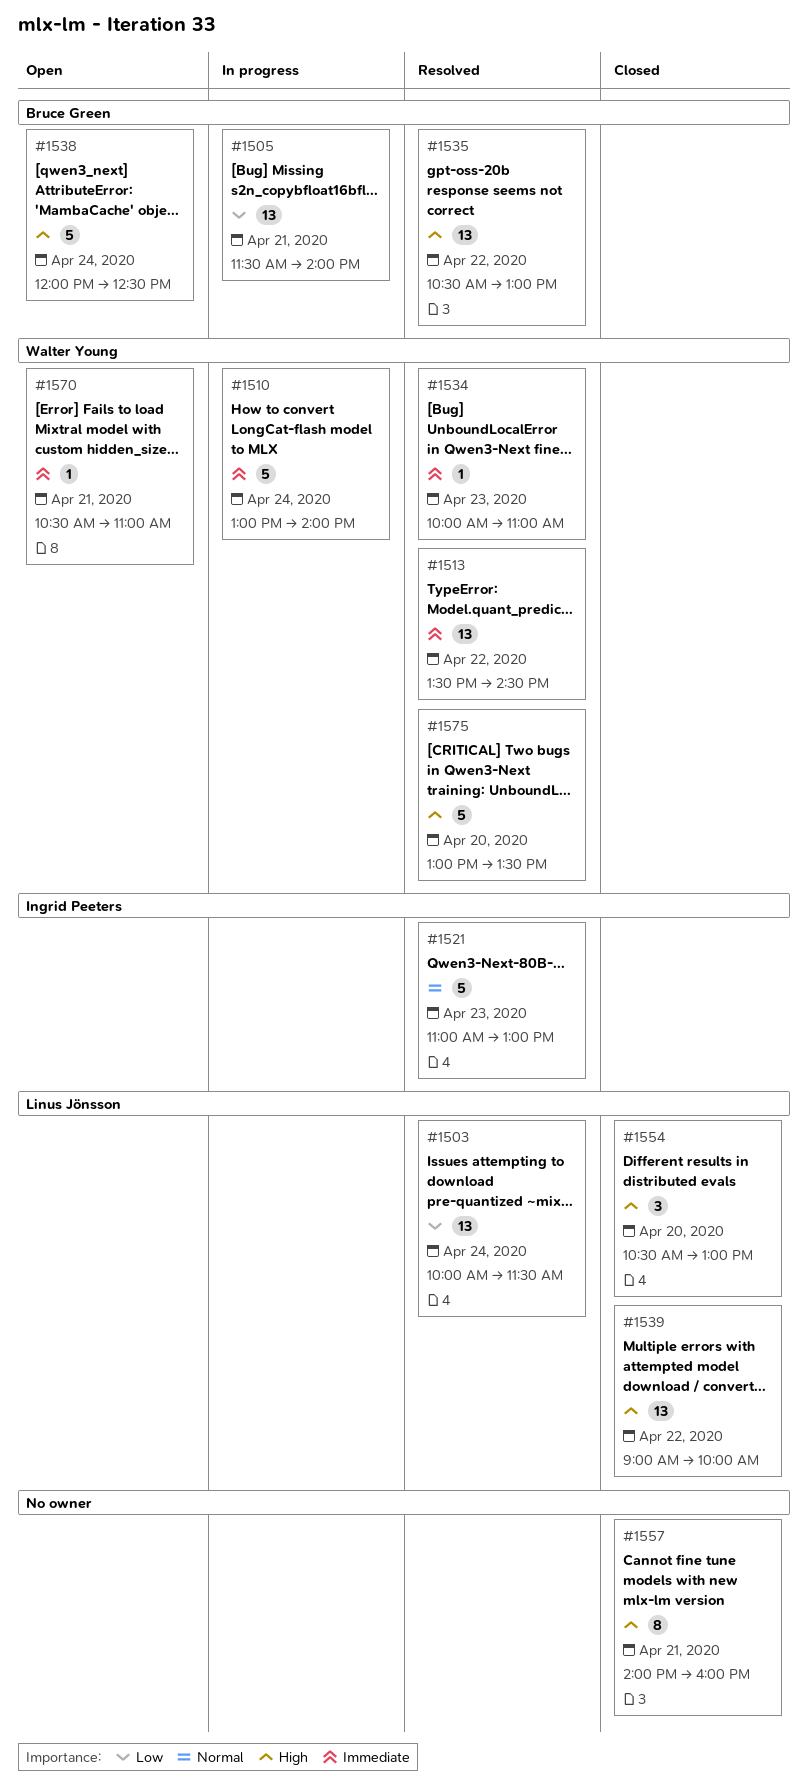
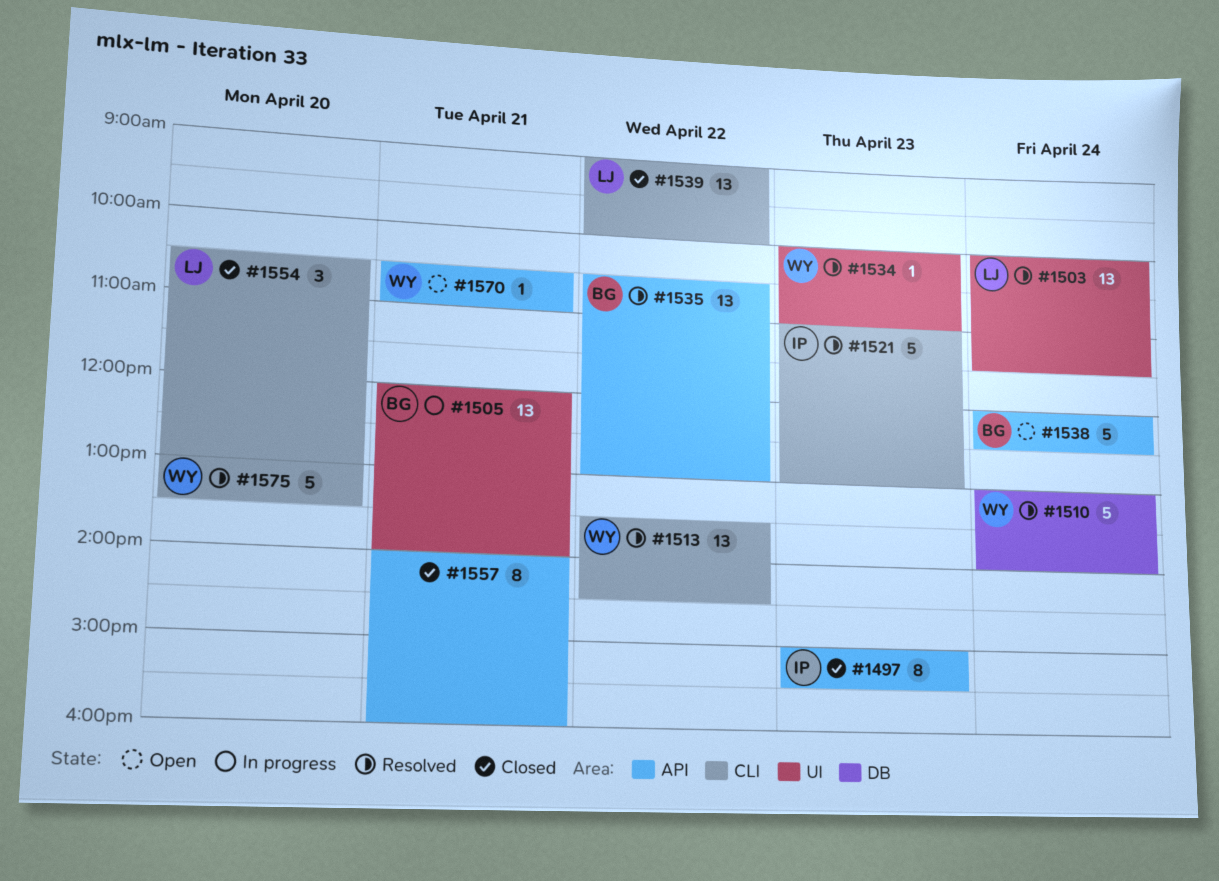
#1497: none -> present
#1505, begins: 11:30 -> 12:00
#1510, status: In progress -> Resolved

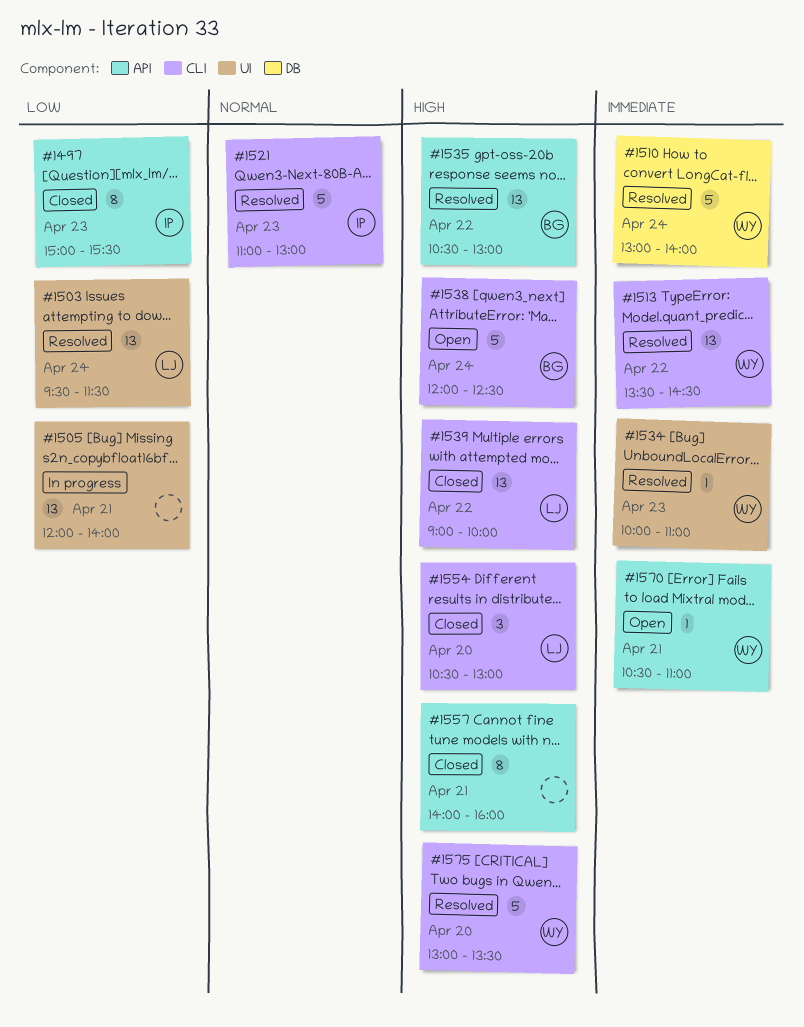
#1503, begins: 10:00 -> 09:30
#1505, owner: BG -> none
#1538, label: API -> CLI

